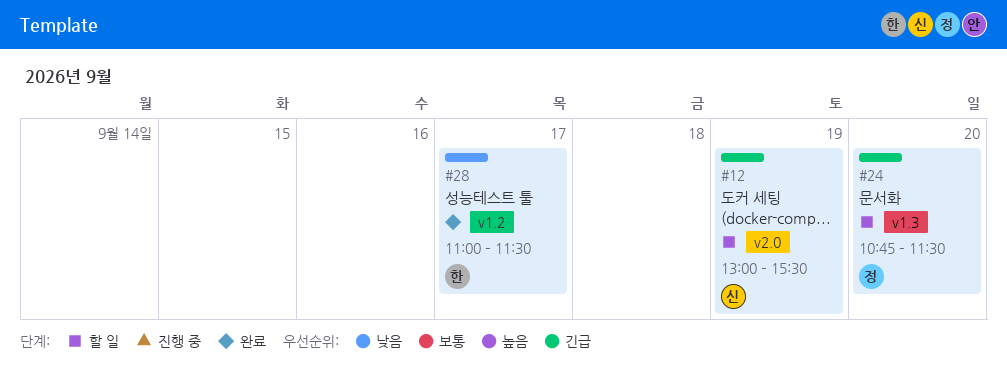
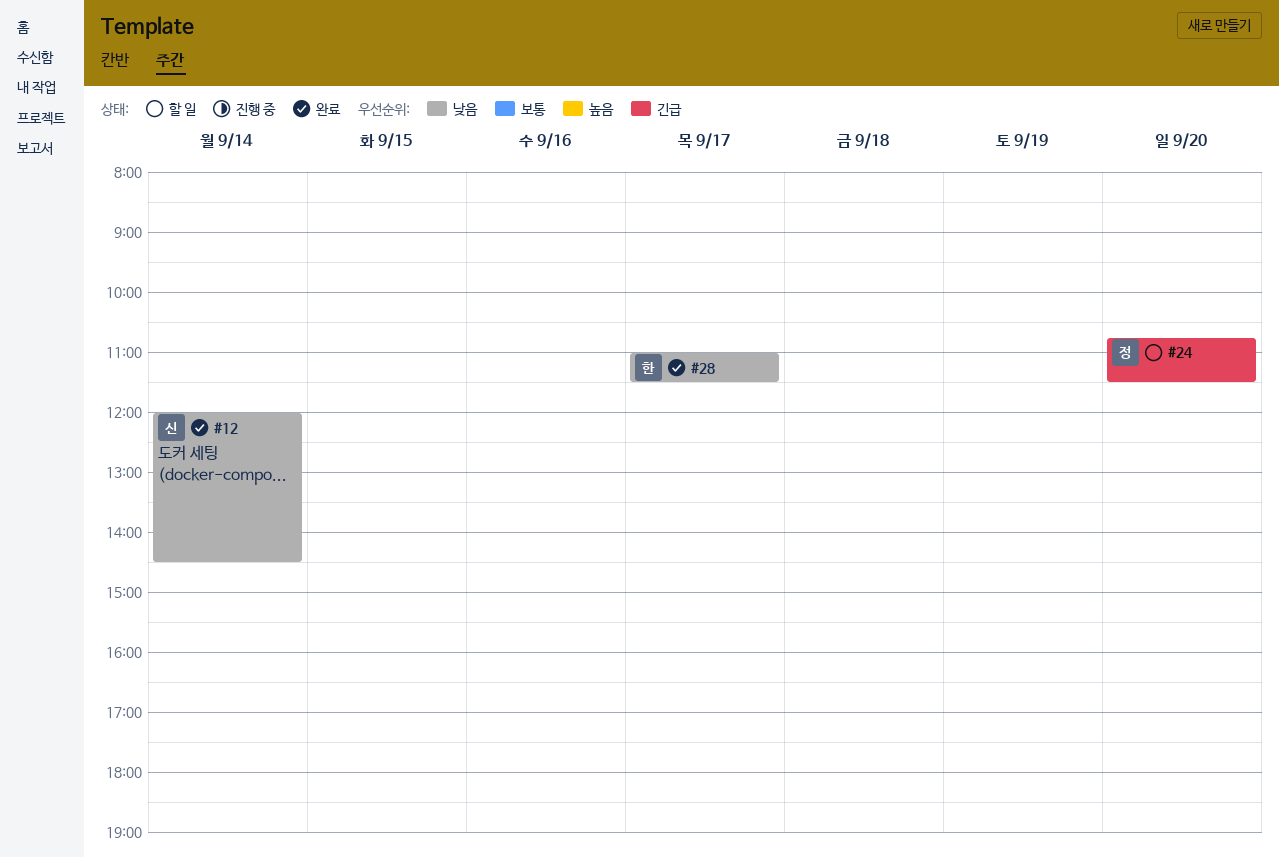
#12, status: 할 일 -> 완료
#12, priority: 긴급 -> 낮음
#12, day: Sep 19 -> Sep 14
#12, begins: 13:00 -> 12:00
#12, ends: 15:30 -> 14:30

